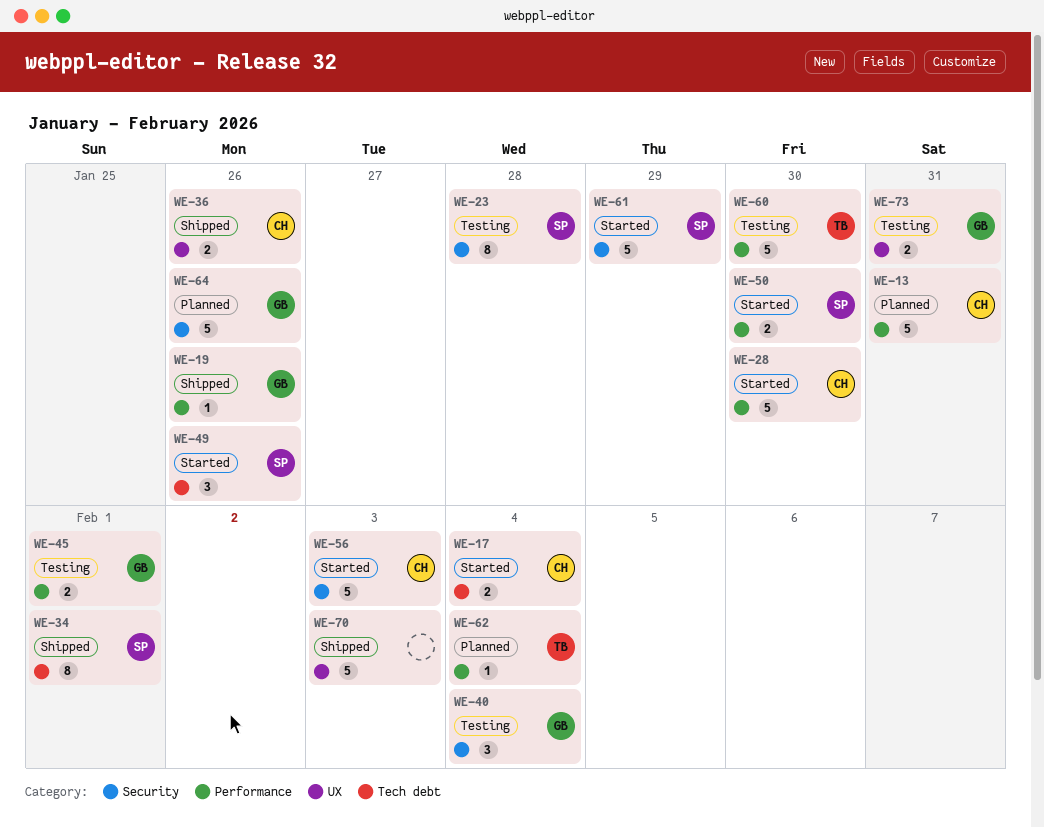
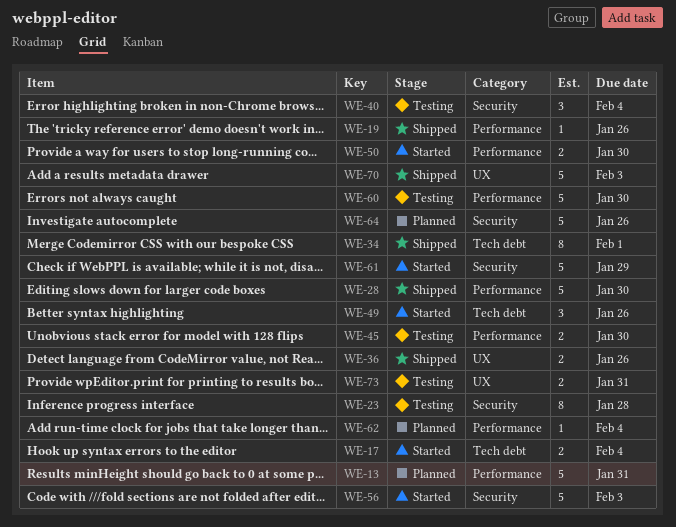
WE-28, status: Started -> Shipped
WE-45, due: Feb 1 -> Jan 30

